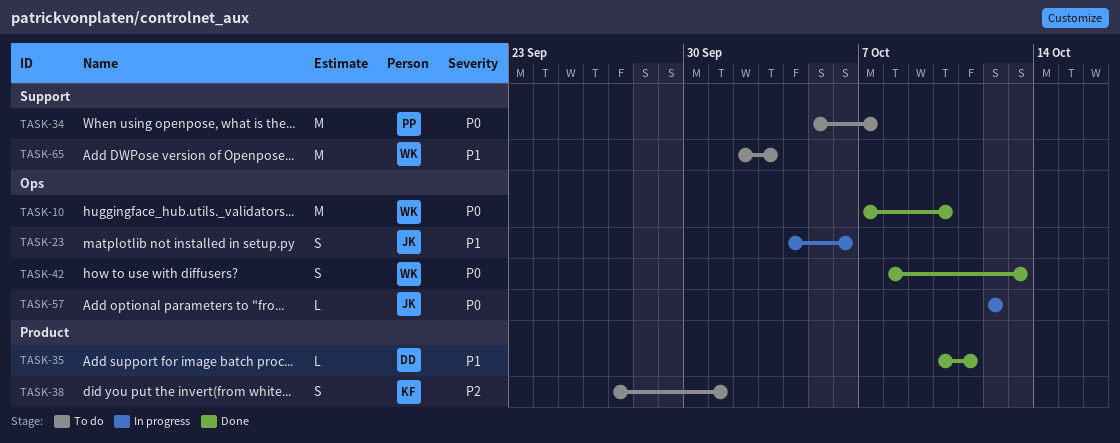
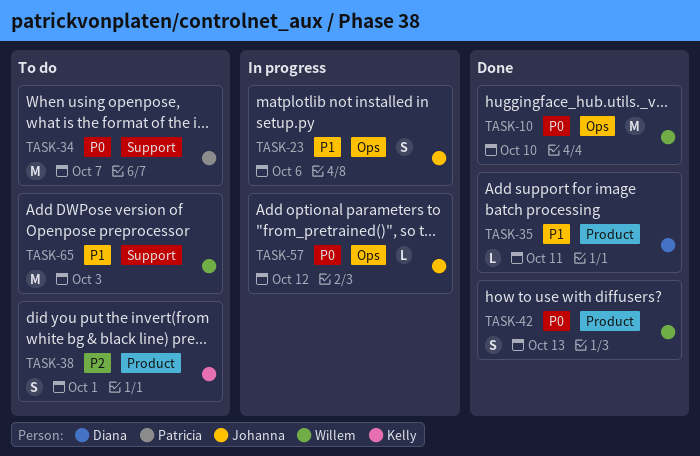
TASK-42, label: Ops -> Product

